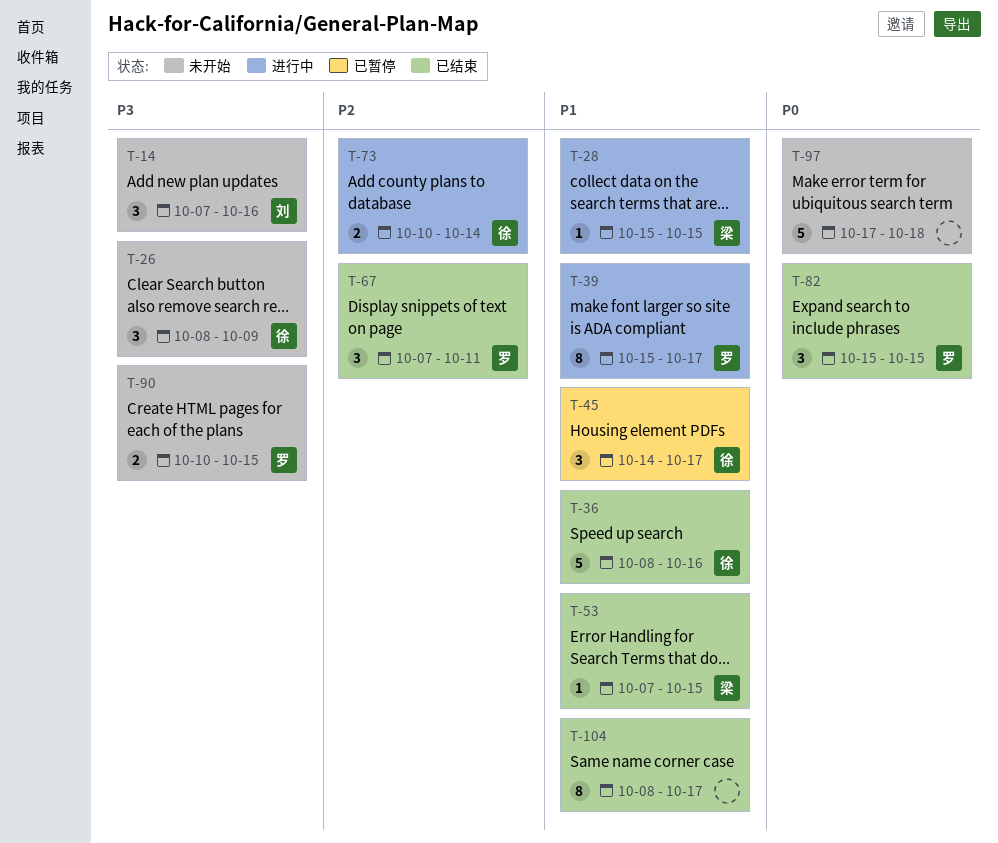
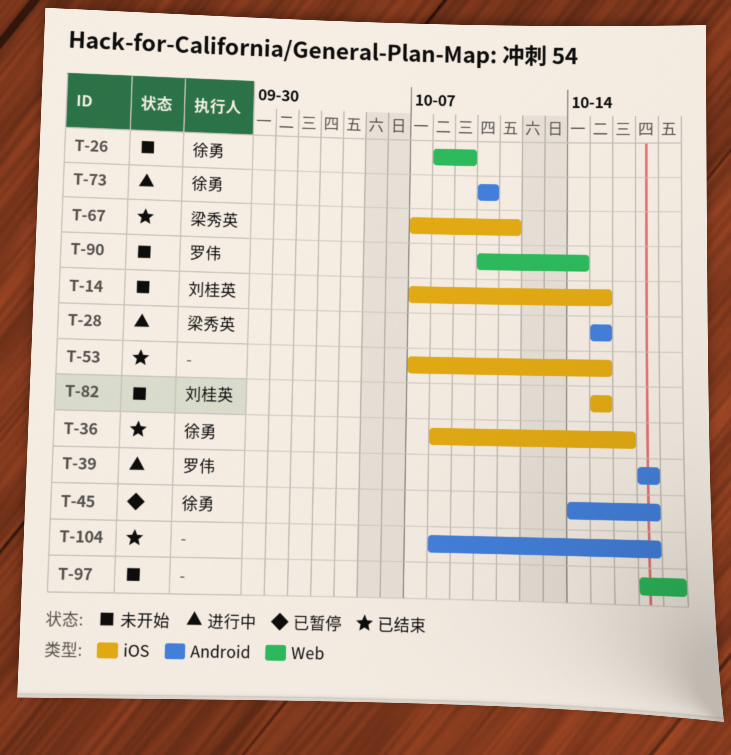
T-14, due: Oct 16 -> Oct 15
T-39, start: Oct 15 -> Oct 17
T-53, owner: 梁秀英 -> none
T-67, owner: 罗伟 -> 梁秀英
T-73, due: Oct 14 -> Oct 10
T-82, status: 已结束 -> 未开始
T-82, owner: 罗伟 -> 刘桂英
T-90, due: Oct 15 -> Oct 14

